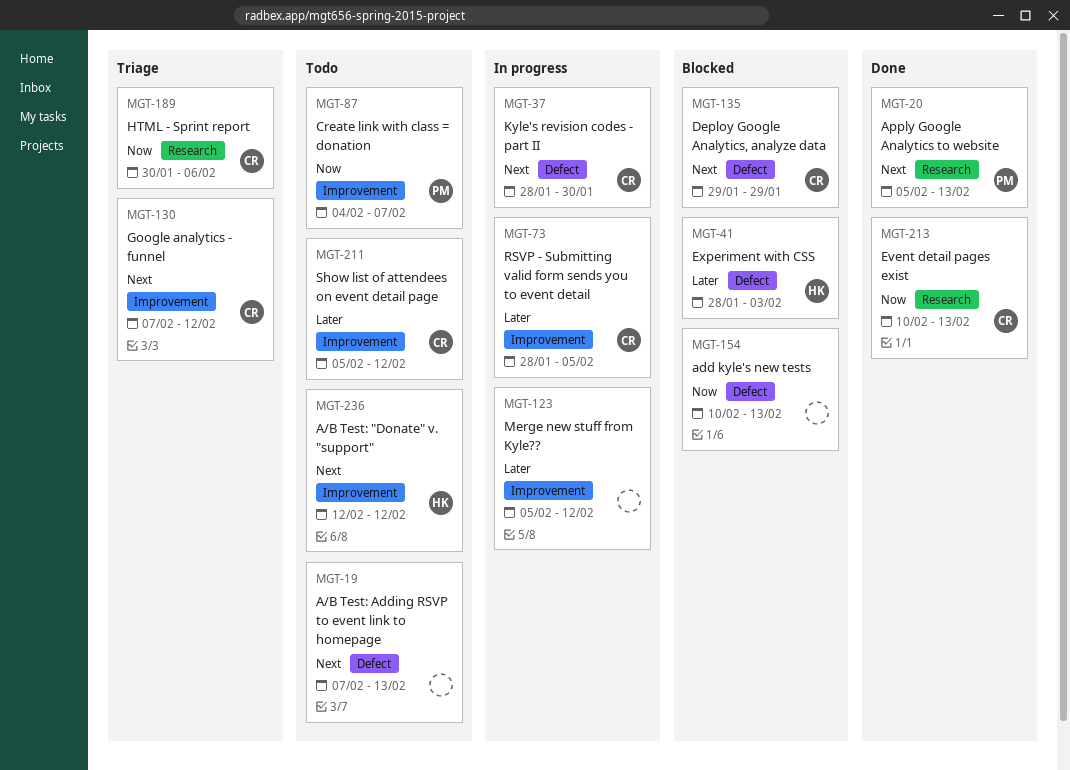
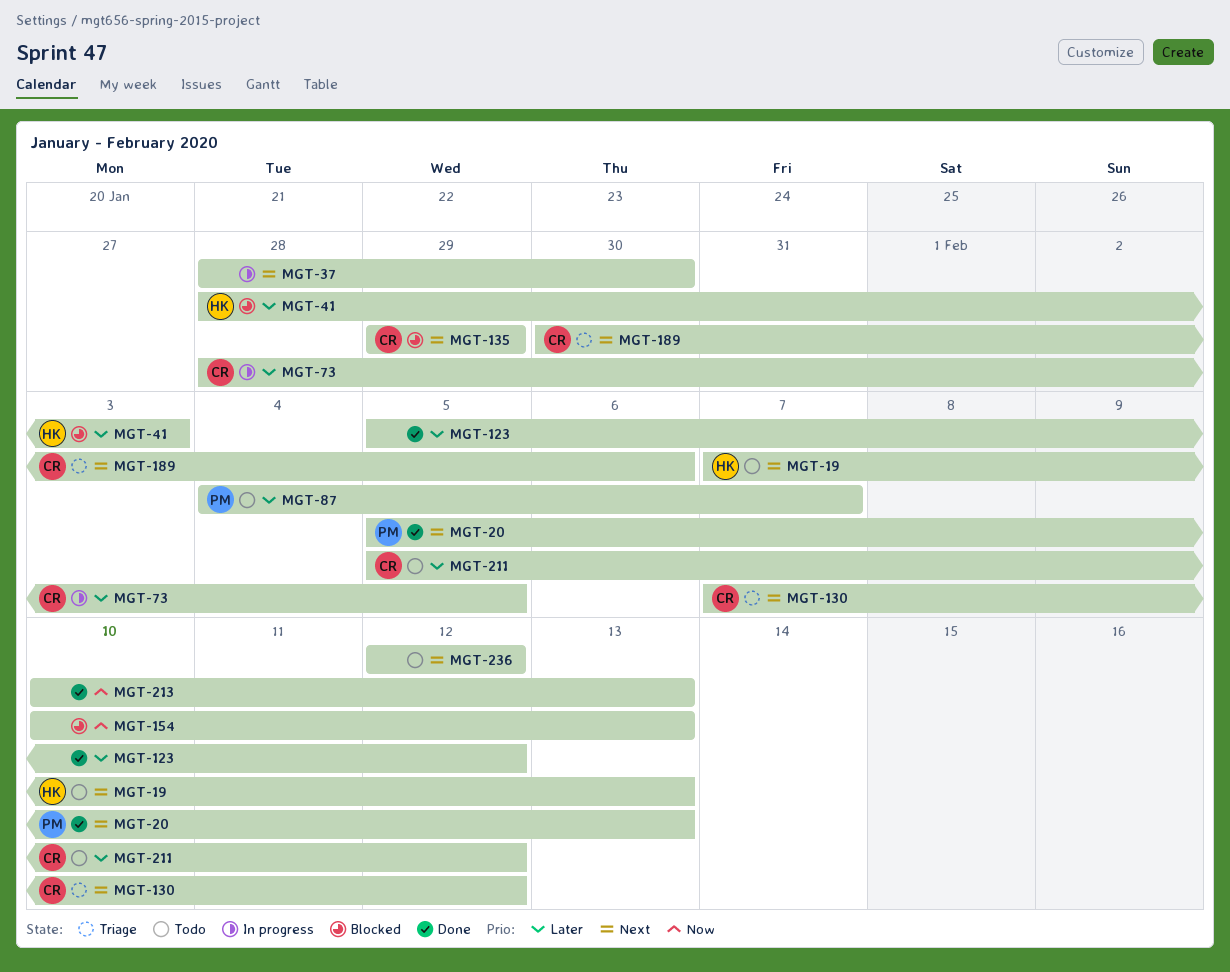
MGT-19, owner: none -> HK
MGT-37, owner: CR -> none
MGT-87, priority: Now -> Later
MGT-123, status: In progress -> Done
MGT-189, priority: Now -> Next
MGT-213, owner: CR -> none
MGT-236, owner: HK -> none

